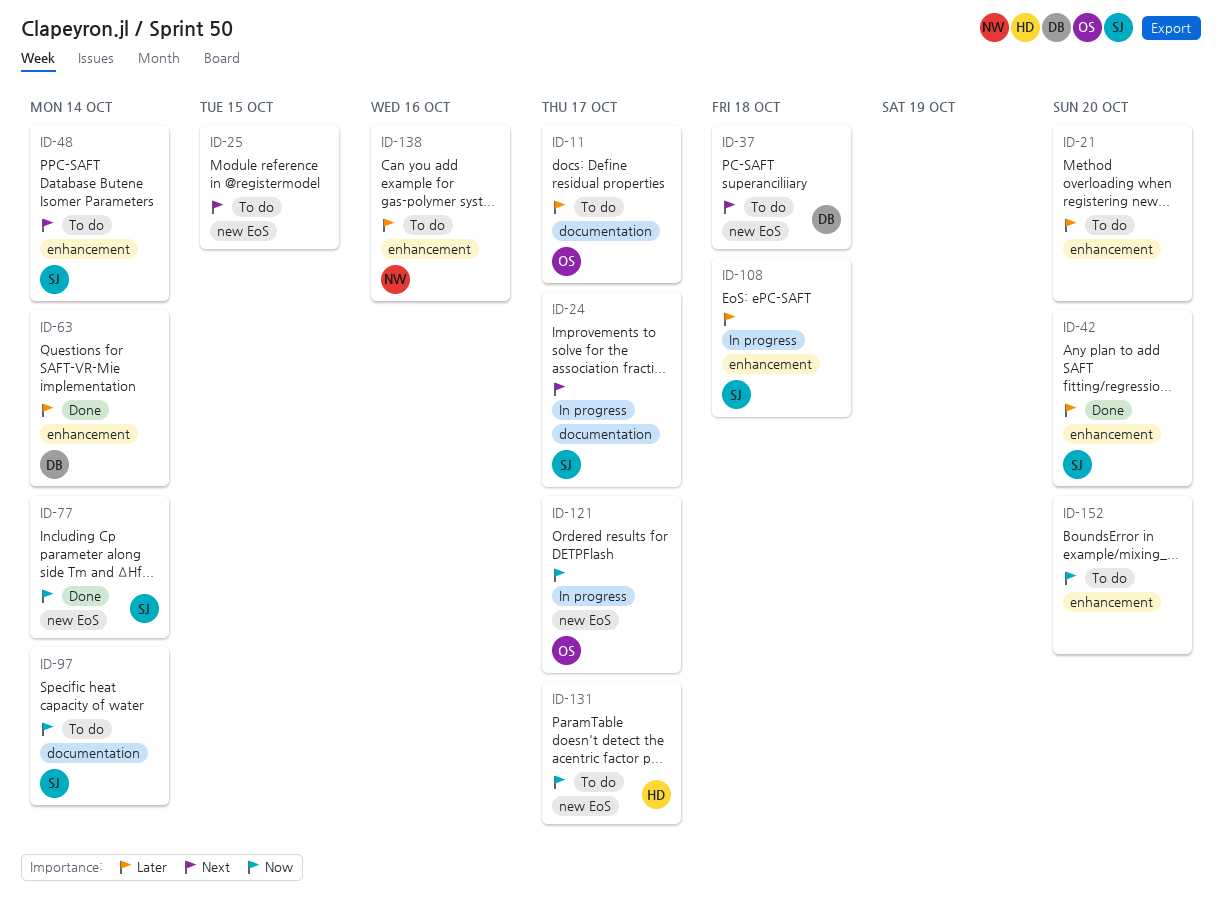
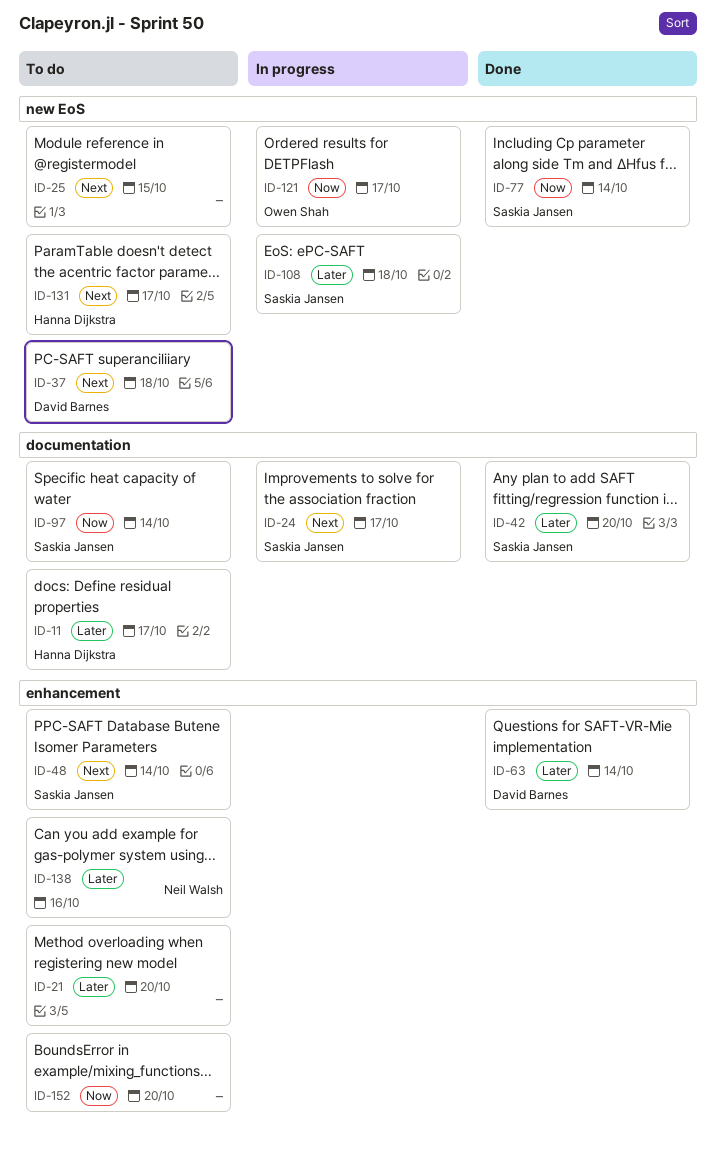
ID-11, owner: Owen Shah -> Hanna Dijkstra
ID-42, label: enhancement -> documentation
ID-108, label: enhancement -> new EoS
ID-131, priority: Now -> Next

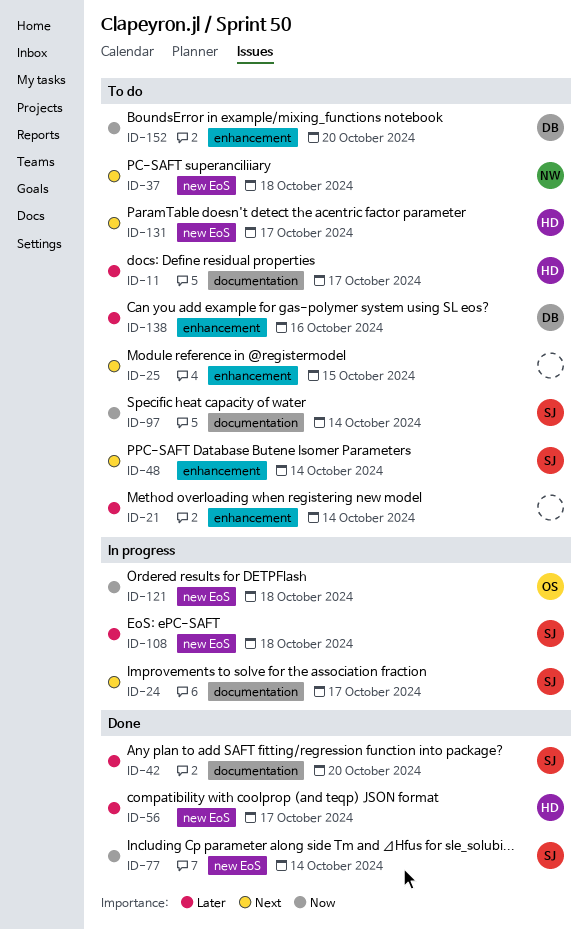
ID-21, due: Oct 20 -> Oct 14
ID-25, label: new EoS -> enhancement
ID-37, owner: David Barnes -> Neil Walsh
ID-56: none -> present
ID-63: present -> none
ID-121, due: Oct 17 -> Oct 18
ID-138, owner: Neil Walsh -> David Barnes
ID-152, owner: none -> David Barnes

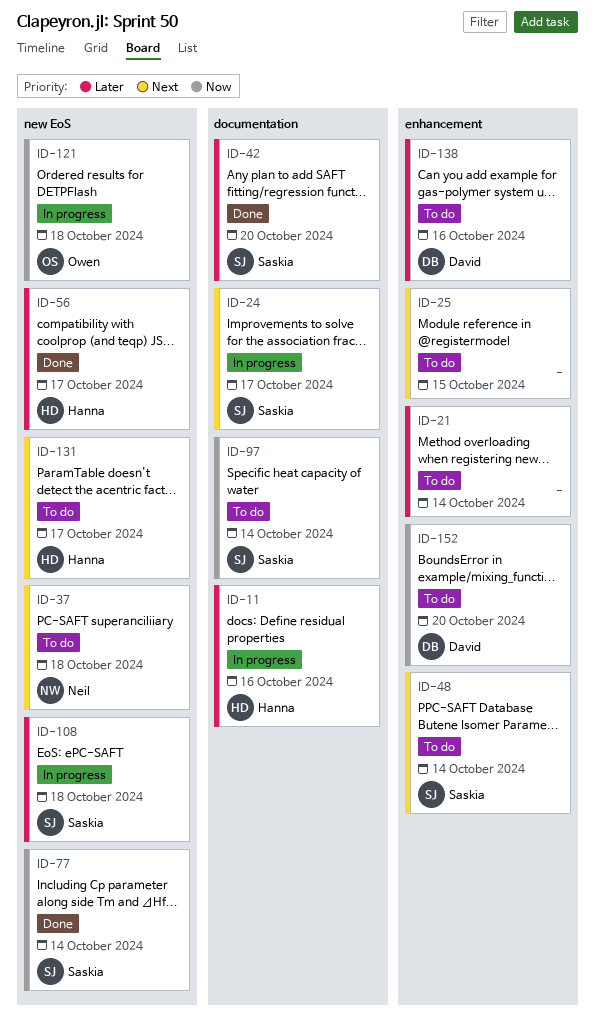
ID-11, status: To do -> In progress
ID-11, due: Oct 17 -> Oct 16

